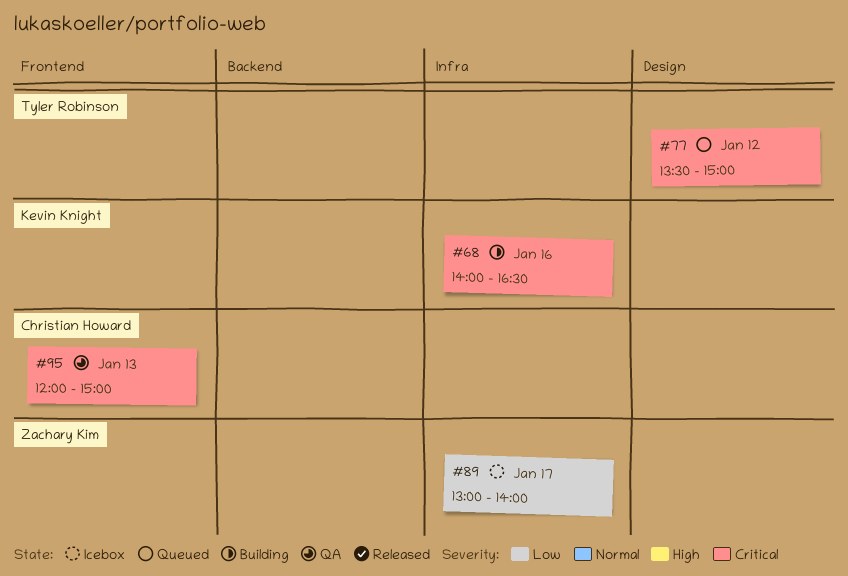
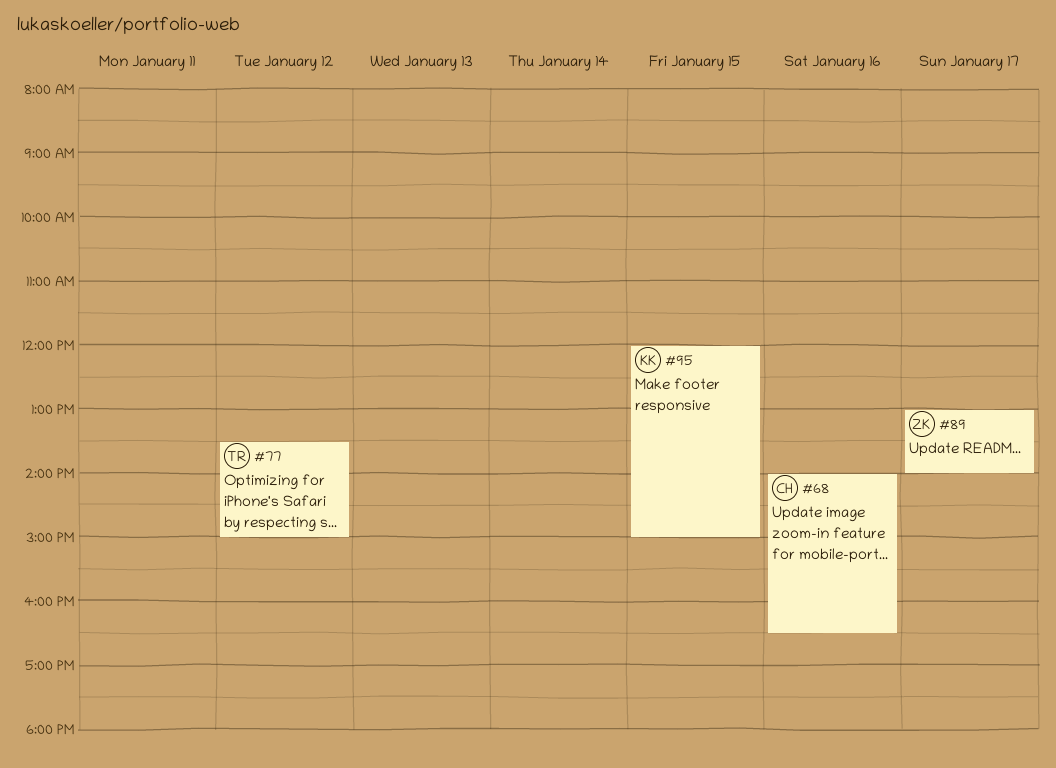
#68, owner: Kevin Knight -> Christian Howard
#95, owner: Christian Howard -> Kevin Knight
#95, day: Jan 13 -> Jan 15

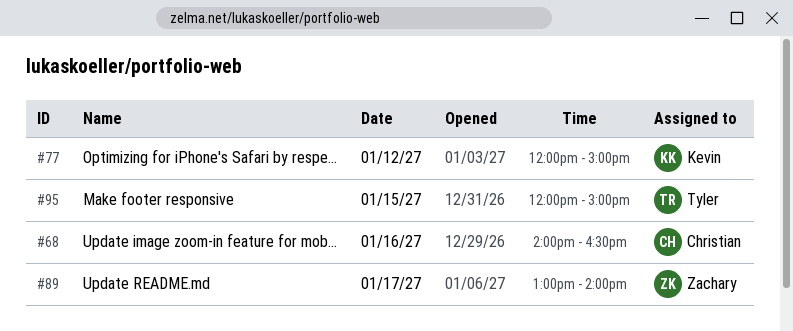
#77, owner: Tyler -> Kevin
#77, begins: 13:30 -> 12:00
#95, owner: Kevin -> Tyler

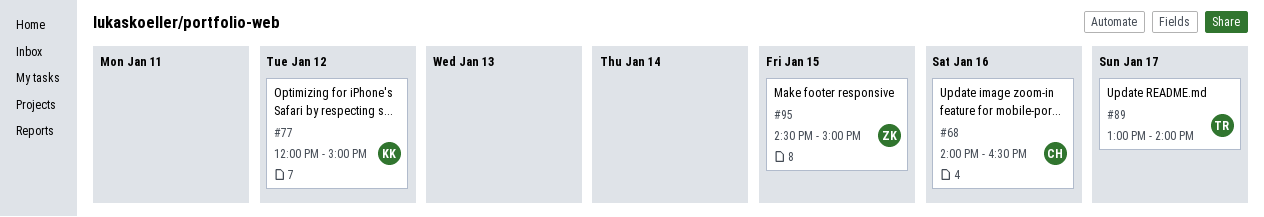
#89, owner: Zachary -> Tyler
#95, owner: Tyler -> Zachary
#95, begins: 12:00 -> 14:30

